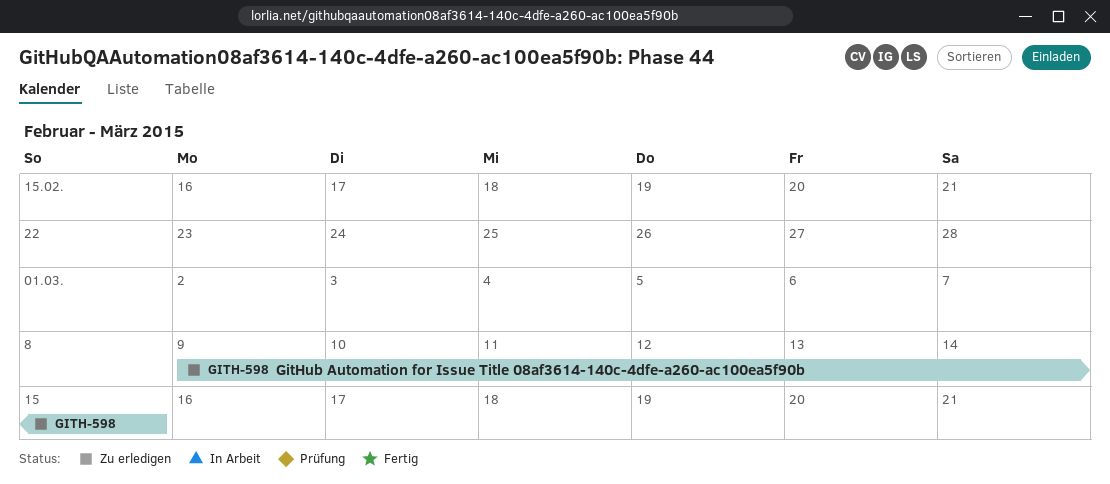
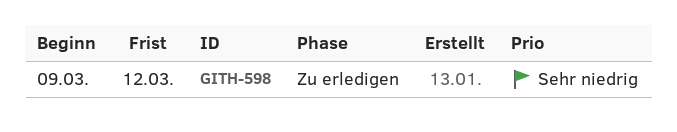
GITH-598, due: Mar 15 -> Mar 12

